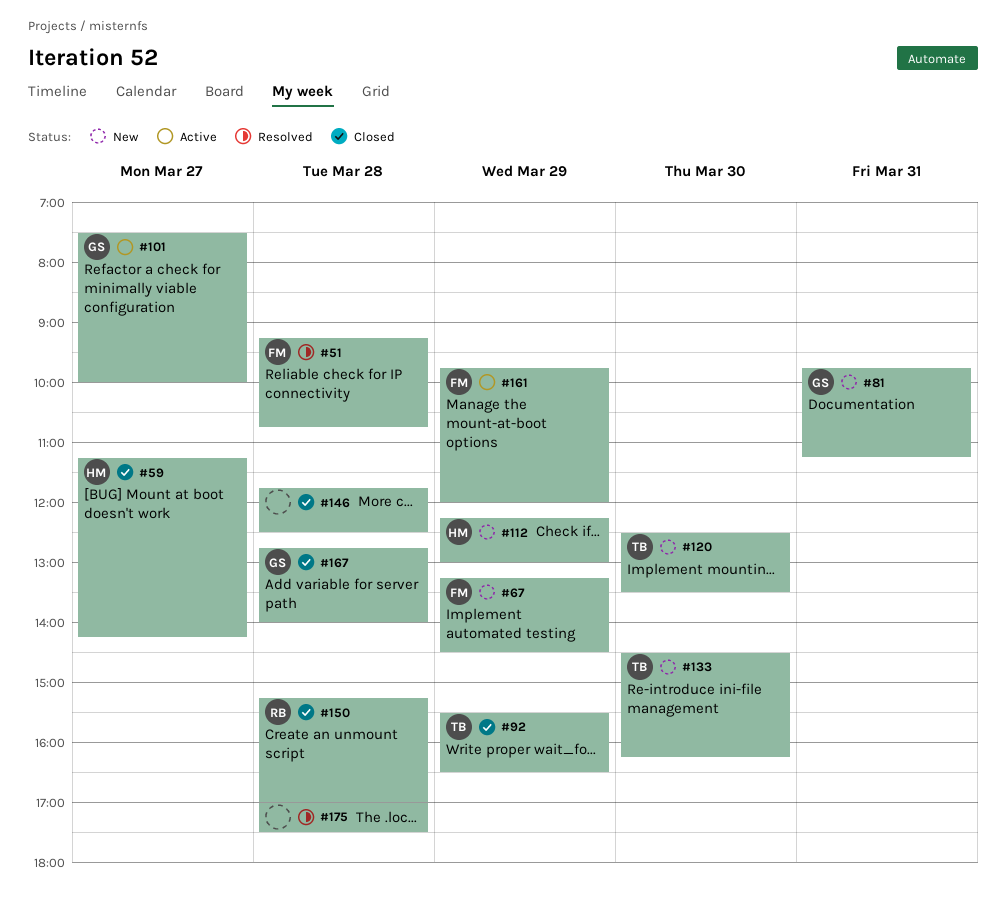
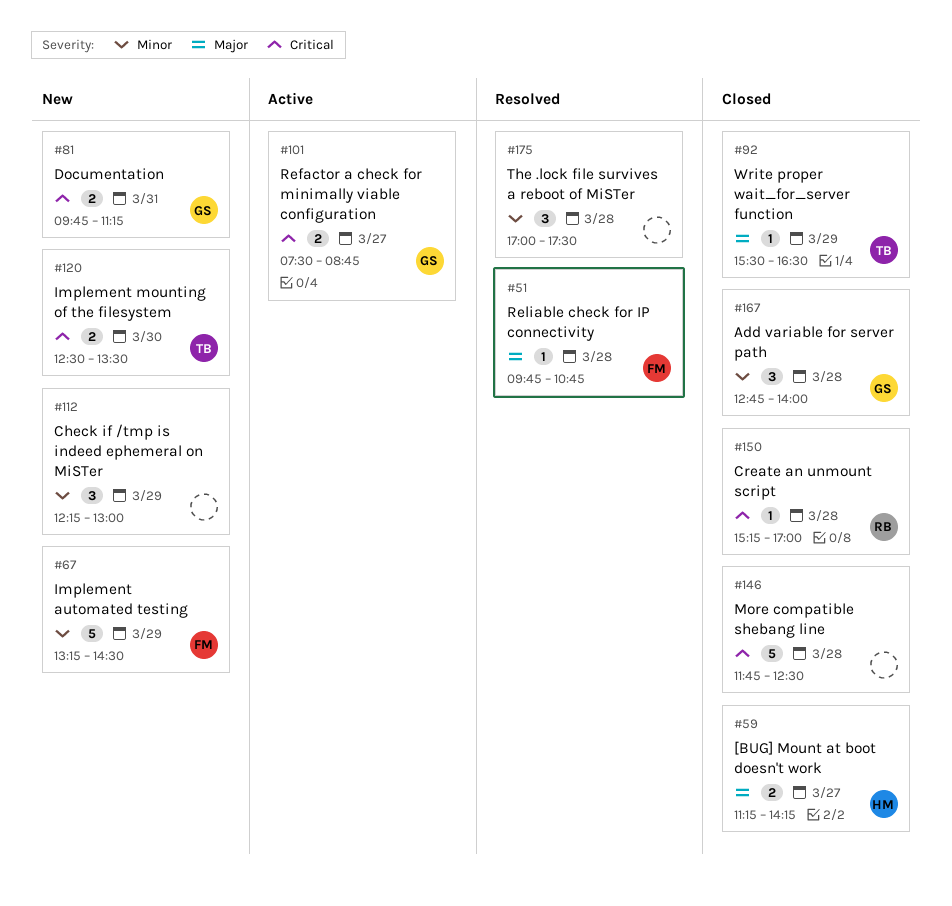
#51, begins: 09:15 -> 09:45
#101, ends: 10:00 -> 08:45
#112, owner: HM -> none
#133: present -> none
#161: present -> none

